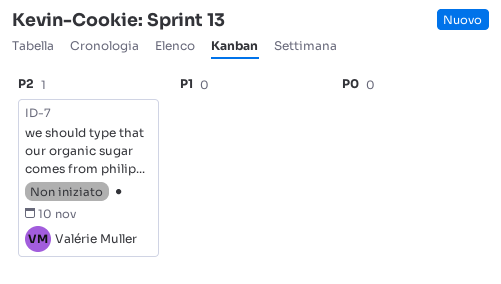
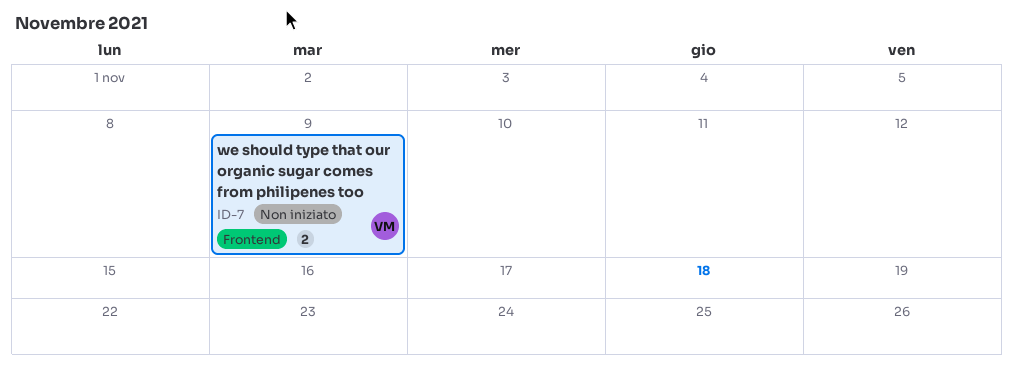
ID-7, estimate: 1 -> 2
ID-7, due: Nov 10 -> Nov 9

